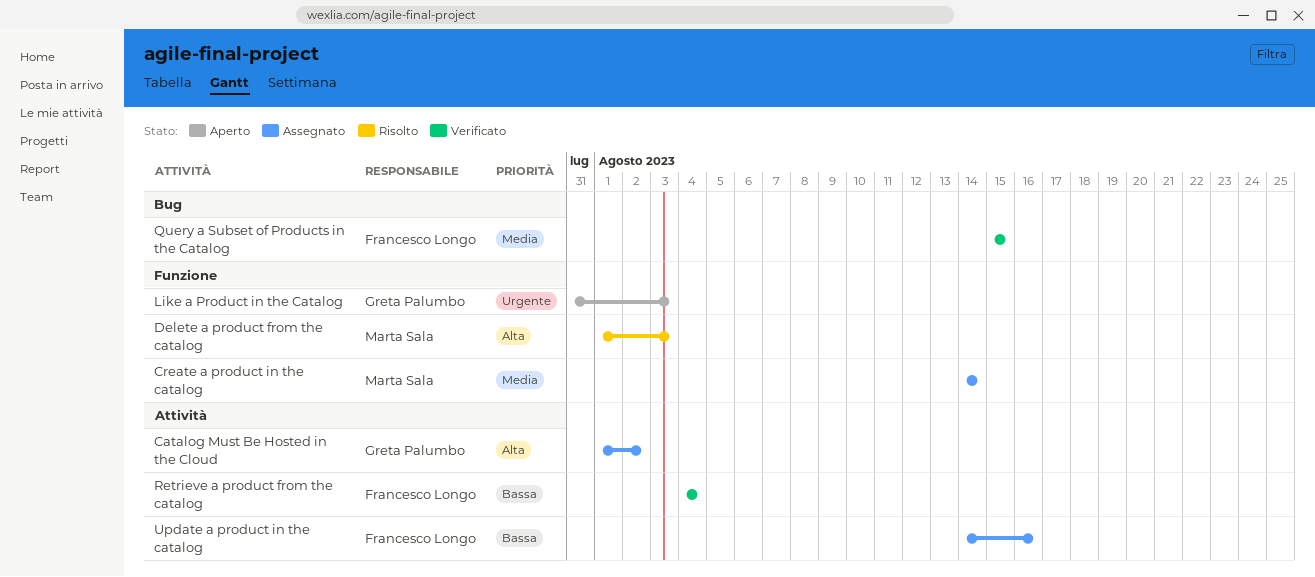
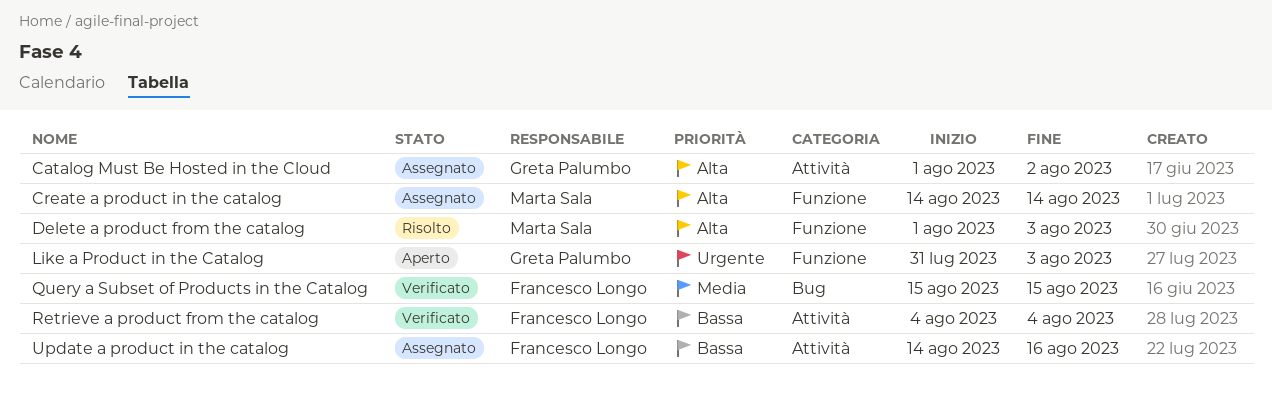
Create a product in the catalog, priority: Media -> Alta

